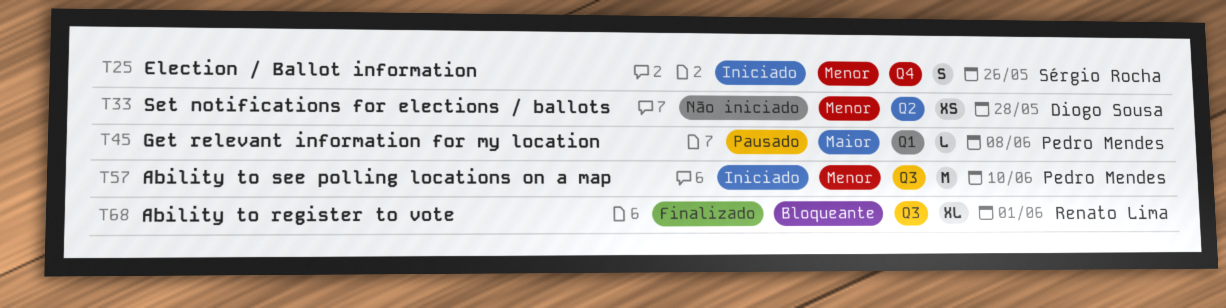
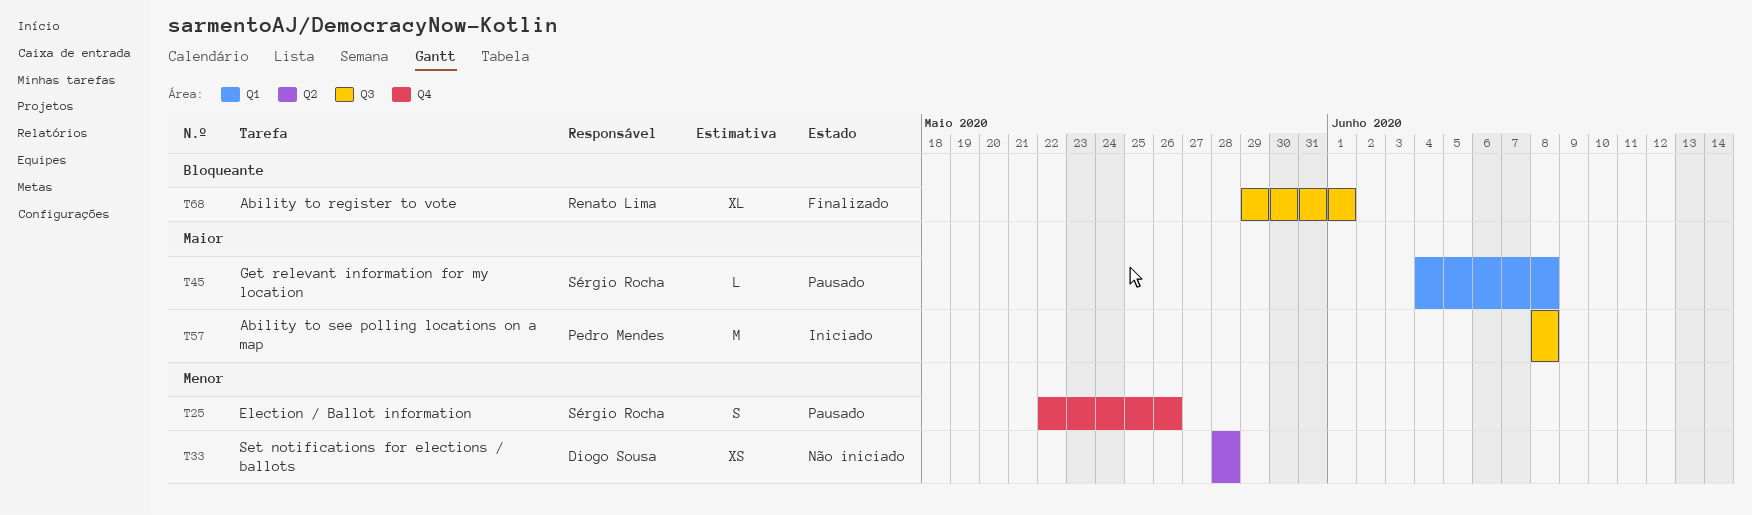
T25, status: Iniciado -> Pausado
T45, owner: Pedro Mendes -> Sérgio Rocha
T57, priority: Menor -> Maior
T57, due: Jun 10 -> Jun 8

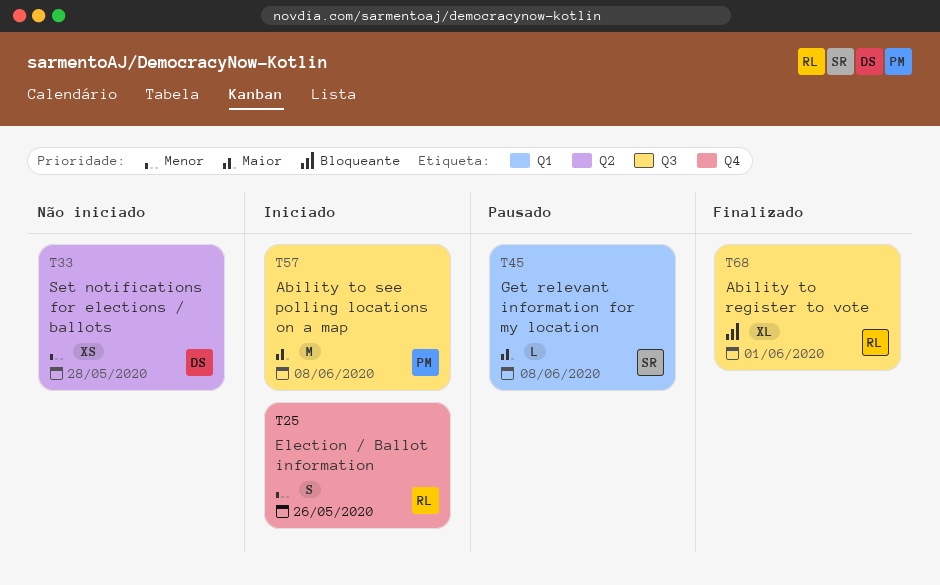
T25, status: Pausado -> Iniciado
T25, owner: Sérgio Rocha -> Renato Lima

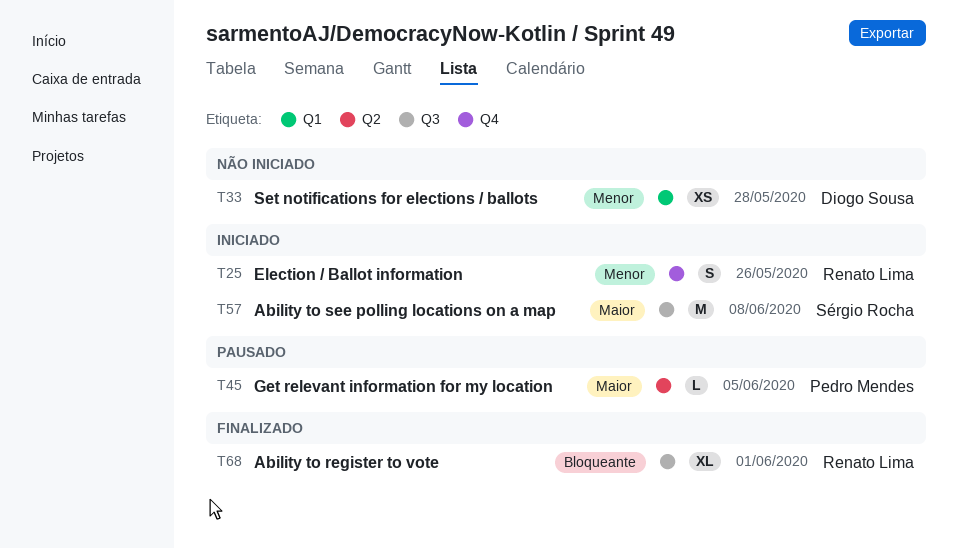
T33, label: Q2 -> Q1
T45, owner: Sérgio Rocha -> Pedro Mendes
T45, label: Q1 -> Q2
T45, due: Jun 8 -> Jun 5
T57, owner: Pedro Mendes -> Sérgio Rocha

